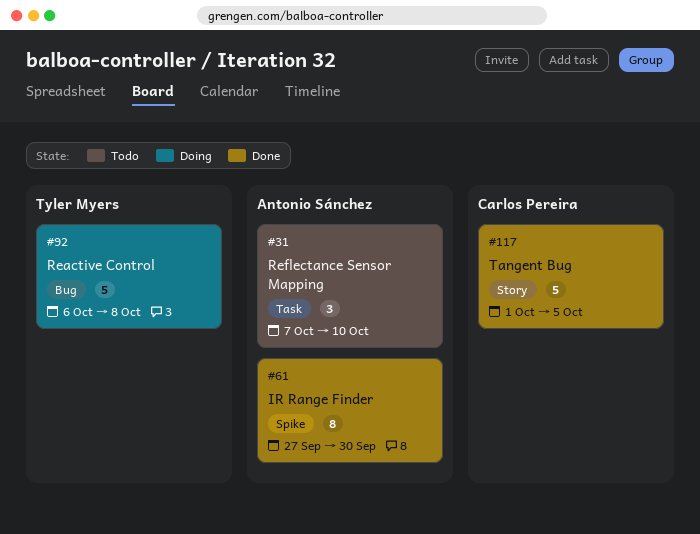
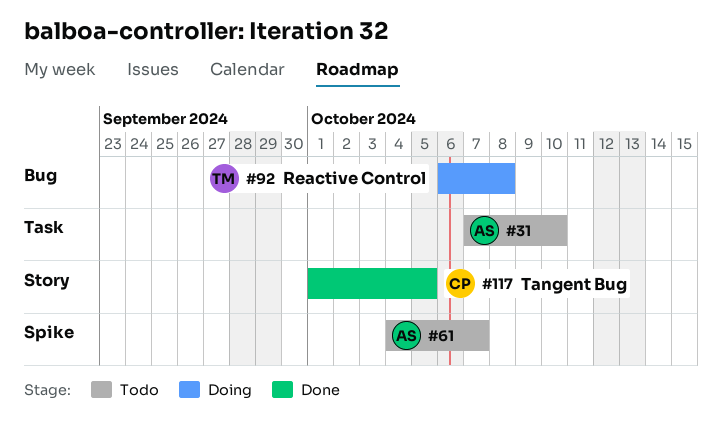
#61, status: Done -> Todo
#61, start: Sep 27 -> Oct 4
#61, due: Sep 30 -> Oct 7

